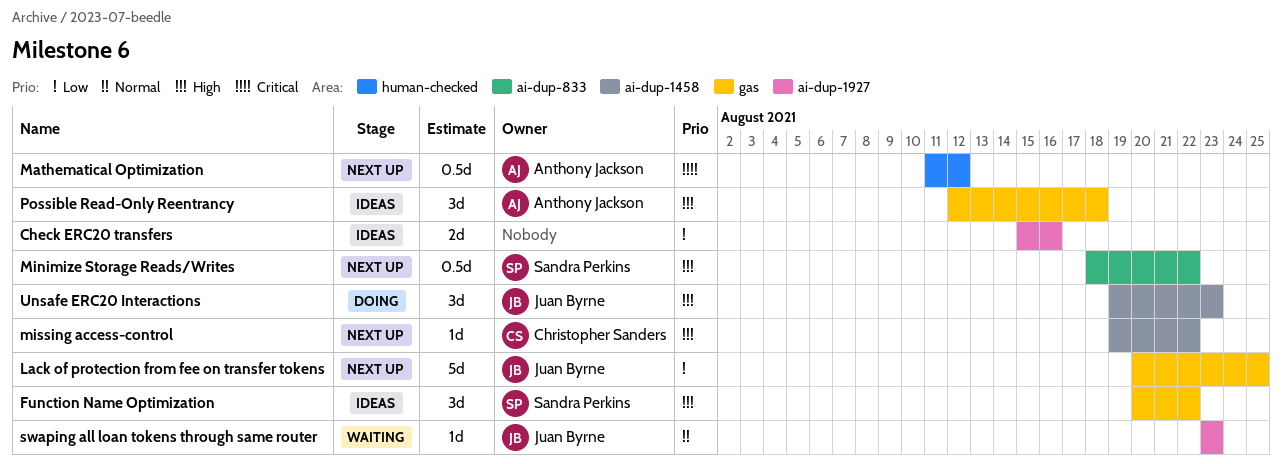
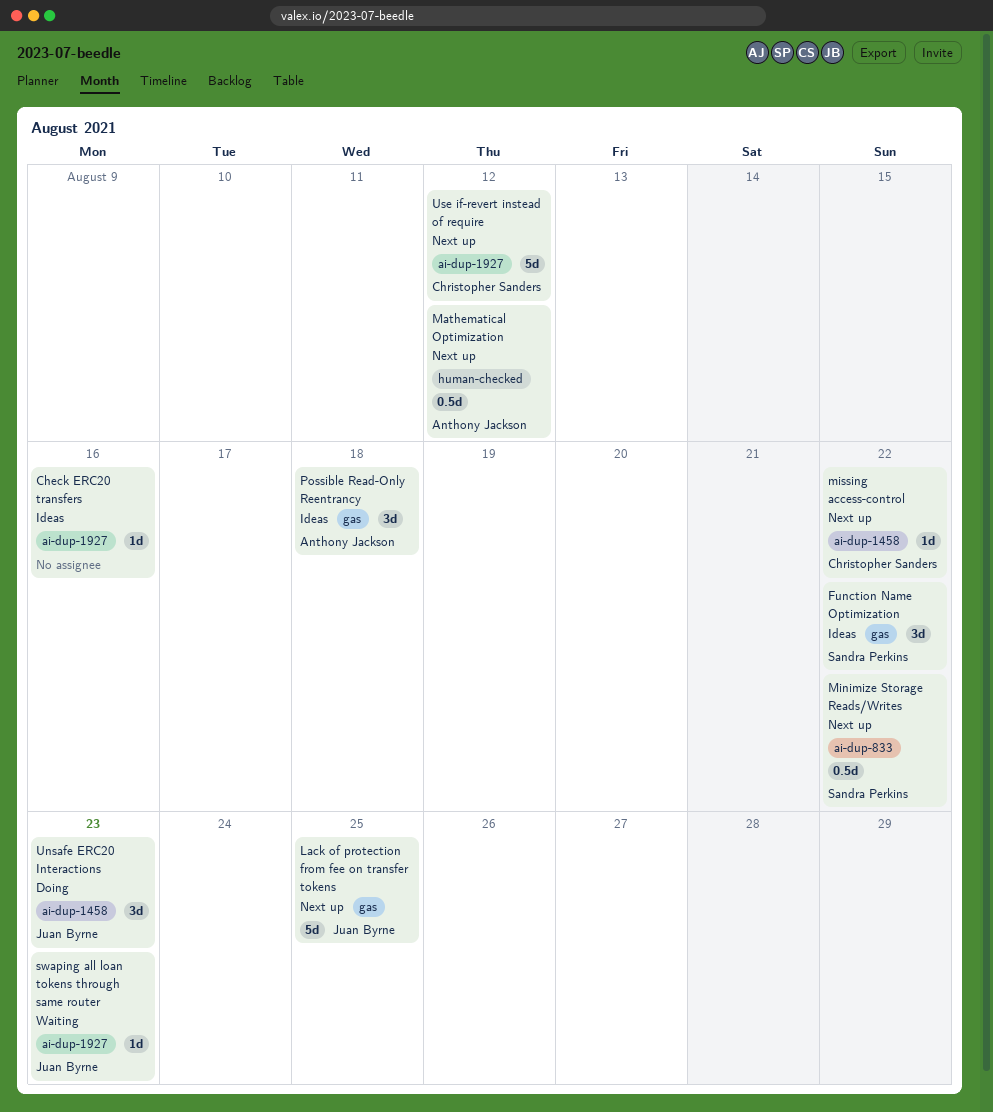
Check ERC20 transfers, estimate: 2d -> 1d
Use if-revert instead of require: none -> present

